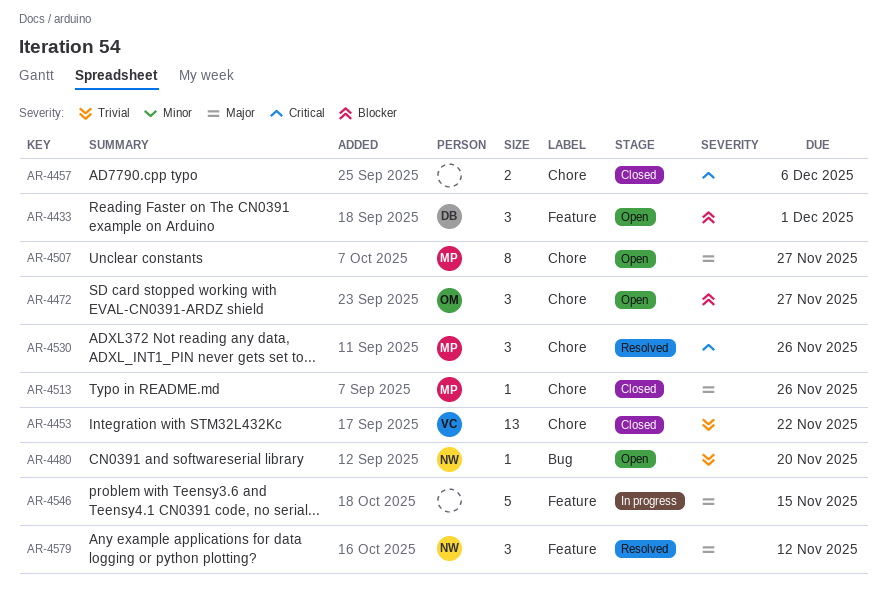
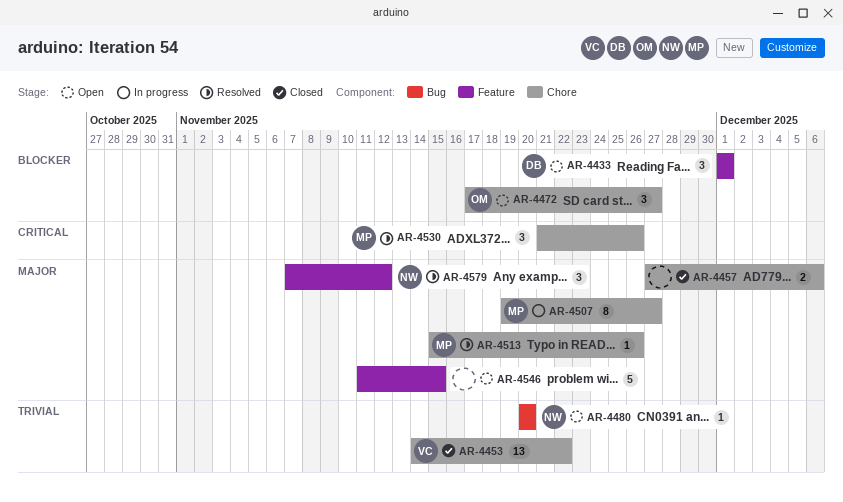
AR-4457, priority: Critical -> Major
AR-4507, status: Open -> In progress
AR-4513, status: Closed -> Resolved
AR-4546, status: In progress -> Open

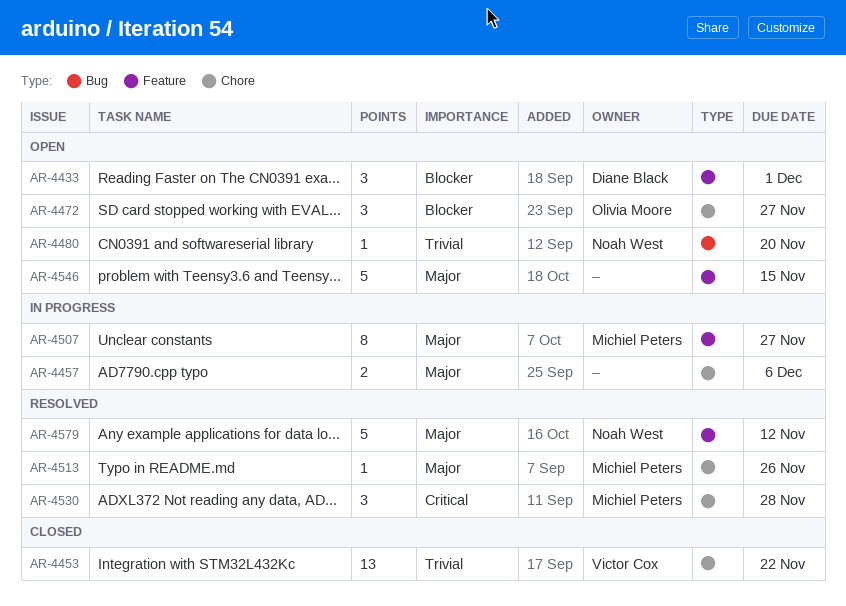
AR-4457, status: Closed -> In progress
AR-4507, label: Chore -> Feature
AR-4530, due: Nov 26 -> Nov 28
AR-4579, estimate: 3 -> 5

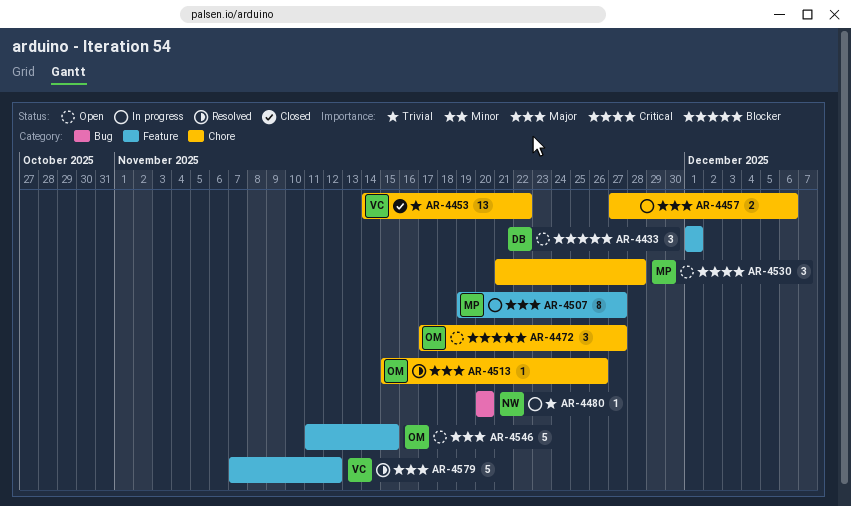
AR-4480, status: Open -> In progress
AR-4513, owner: Michiel Peters -> Olivia Moore
AR-4530, status: Resolved -> Open
AR-4546, owner: none -> Olivia Moore
AR-4579, owner: Noah West -> Victor Cox

